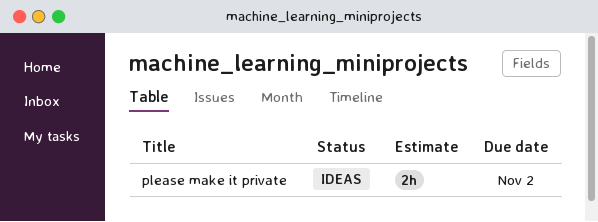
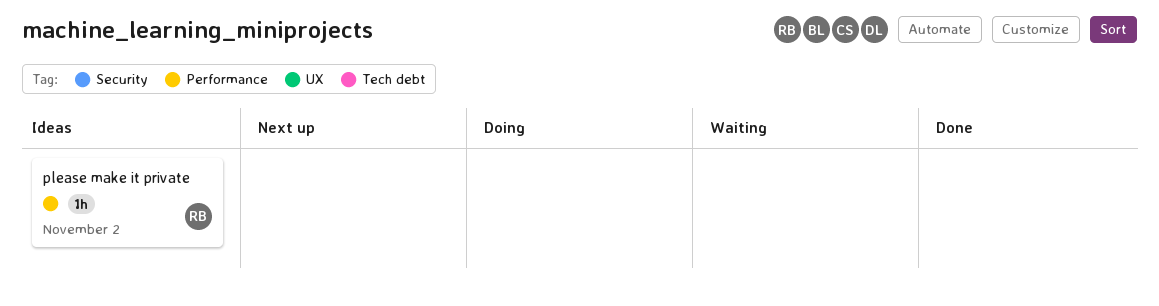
please make it private, estimate: 2h -> 1h

